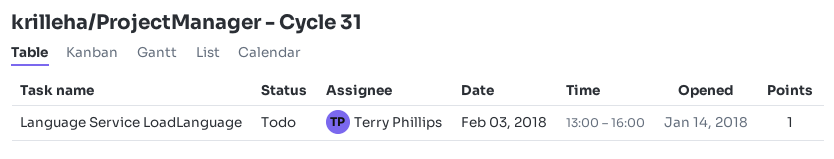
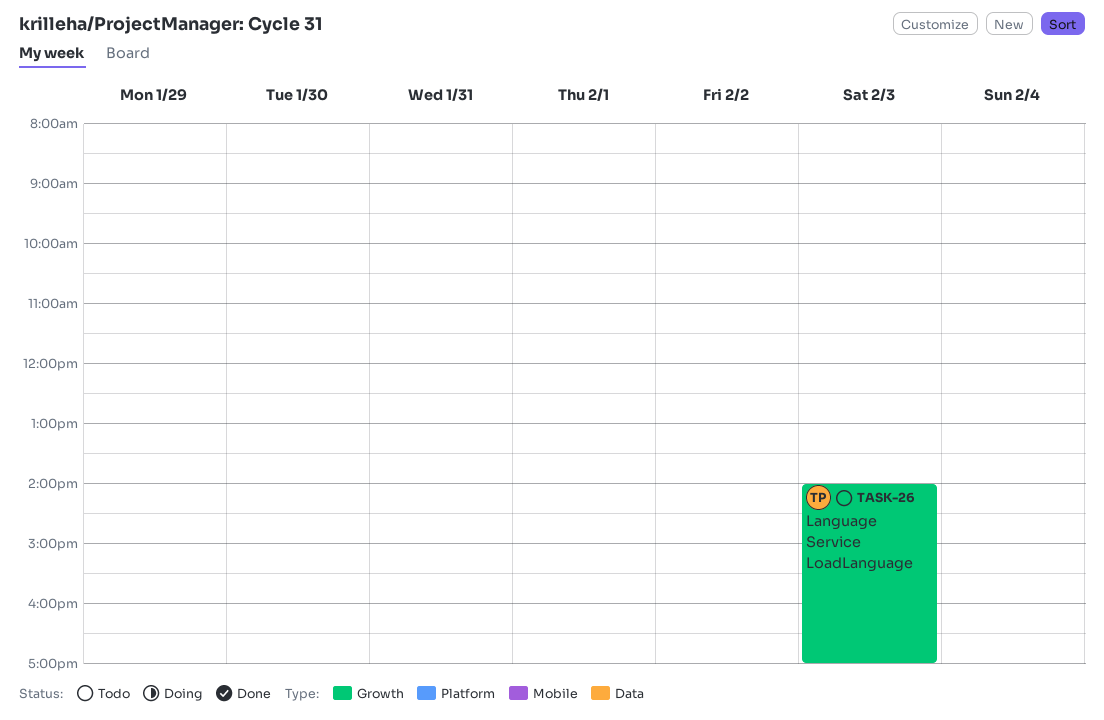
Language Service LoadLanguage, begins: 13:00 -> 14:00
Language Service LoadLanguage, ends: 16:00 -> 17:00

